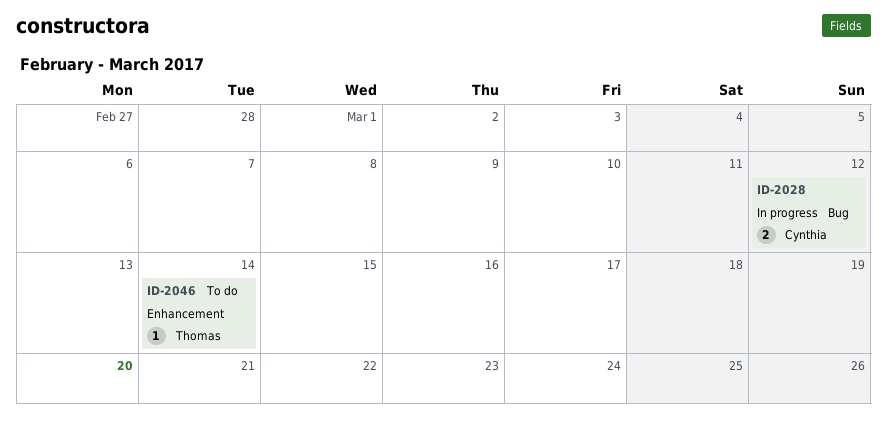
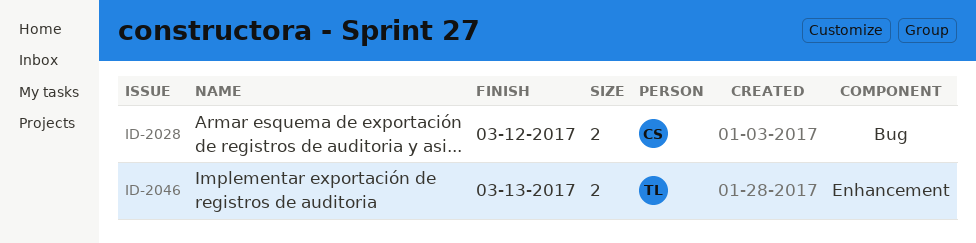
ID-2046, estimate: 1 -> 2
ID-2046, due: Mar 14 -> Mar 13

